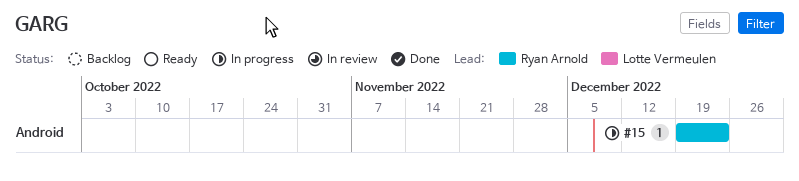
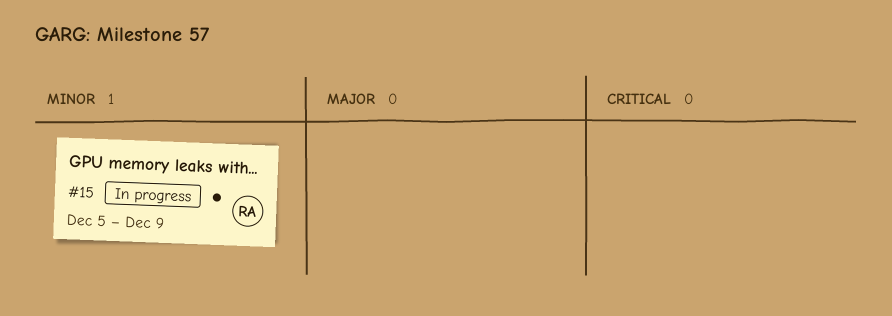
#15, start: Dec 19 -> Dec 5
#15, due: Dec 23 -> Dec 9

